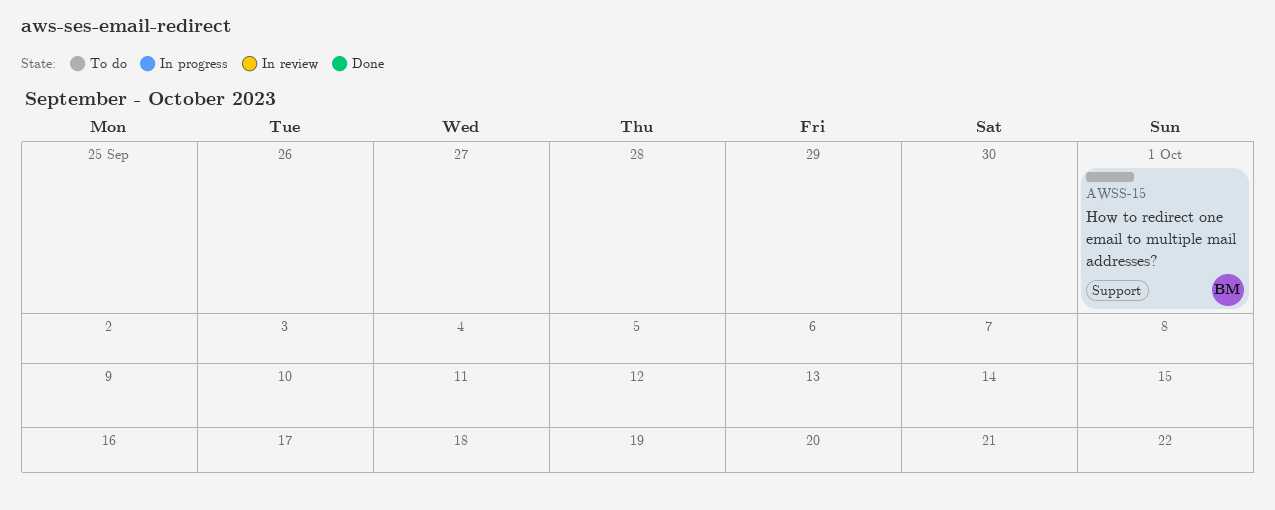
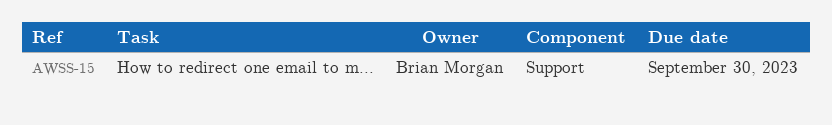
AWSS-15, due: Oct 1 -> Sep 30

